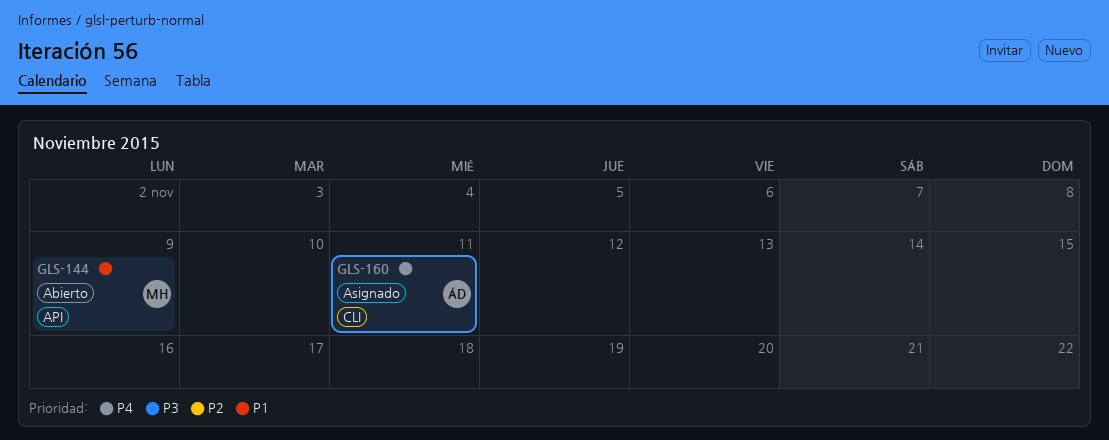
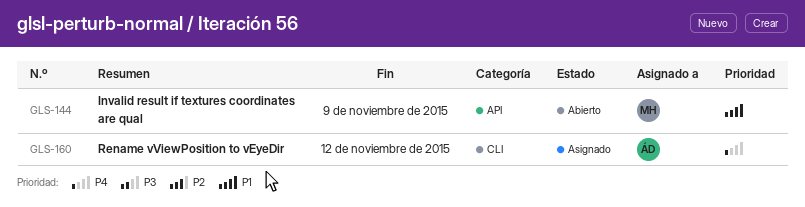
GLS-160, due: Nov 11 -> Nov 12

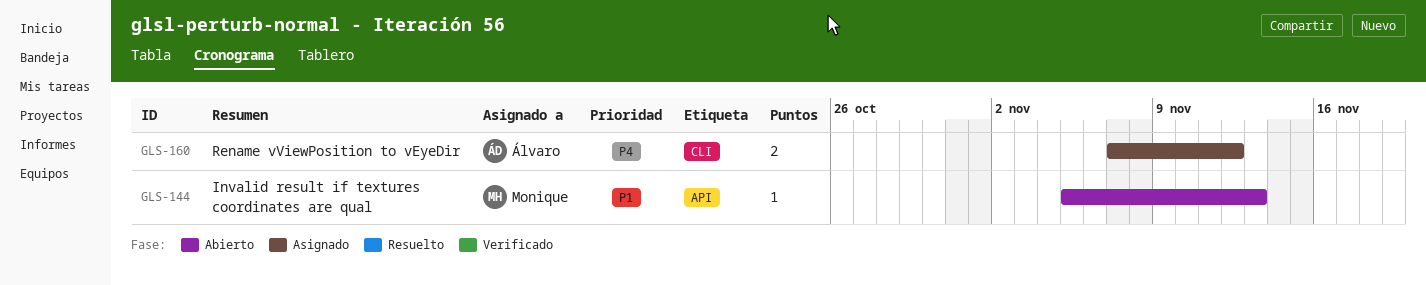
GLS-144, due: Nov 9 -> Nov 13

